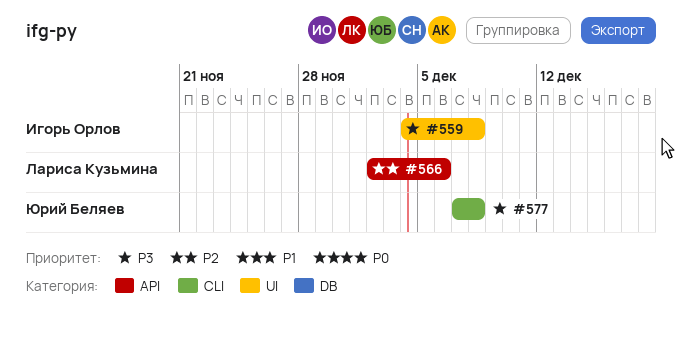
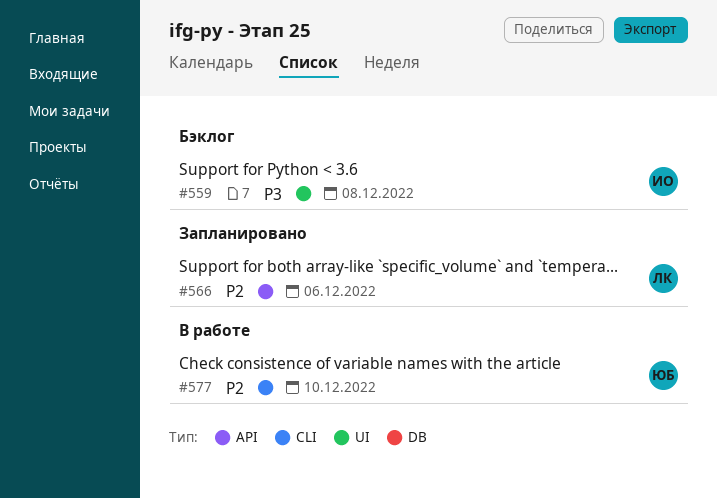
#577, priority: P3 -> P2
#577, due: Dec 8 -> Dec 10

